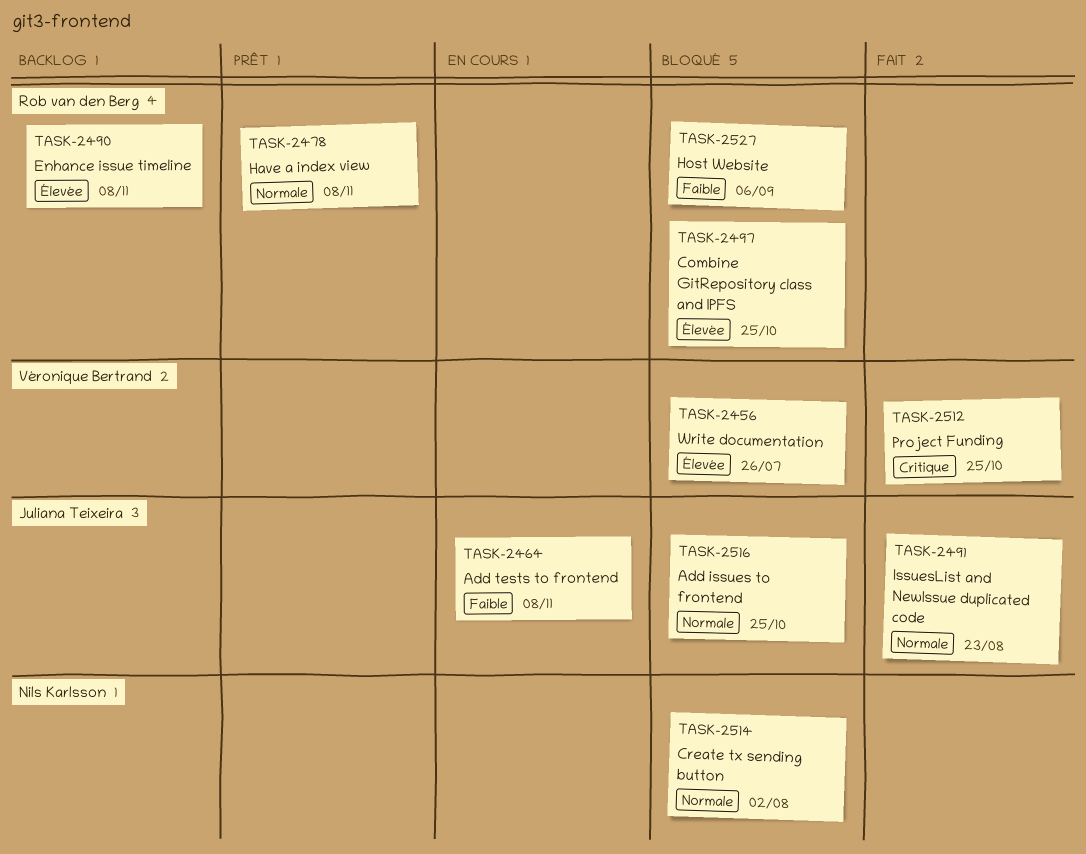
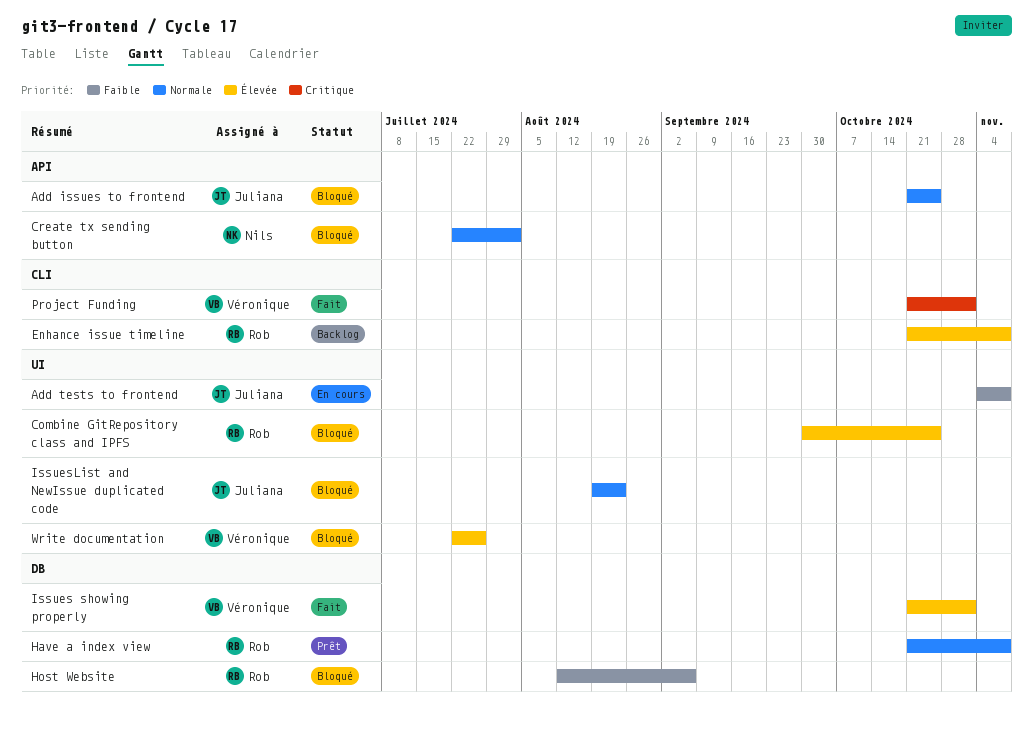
Issues showing properly: none -> present
IssuesList and NewIssue duplicated code, status: Fait -> Bloqué
Project Funding, due: Oct 25 -> Nov 1

